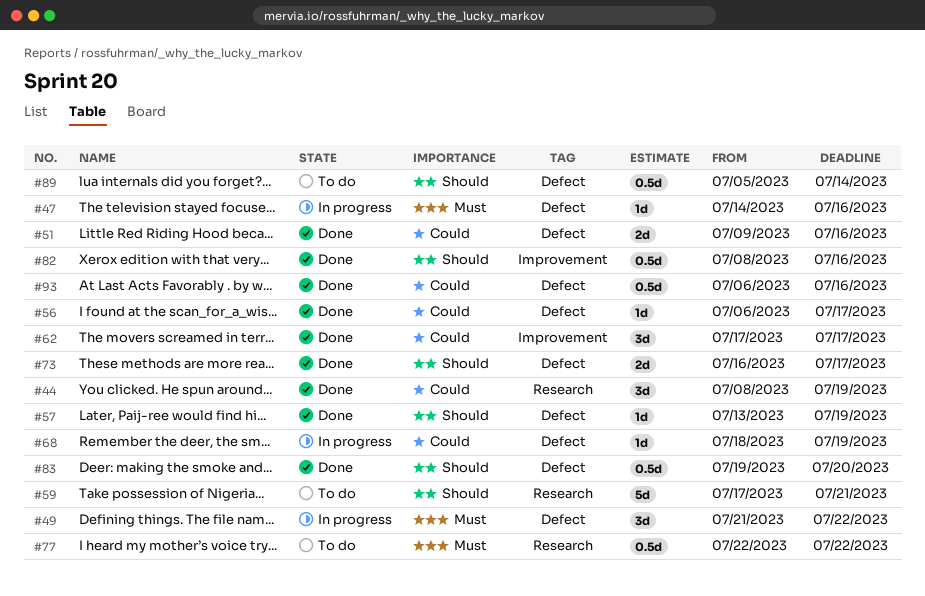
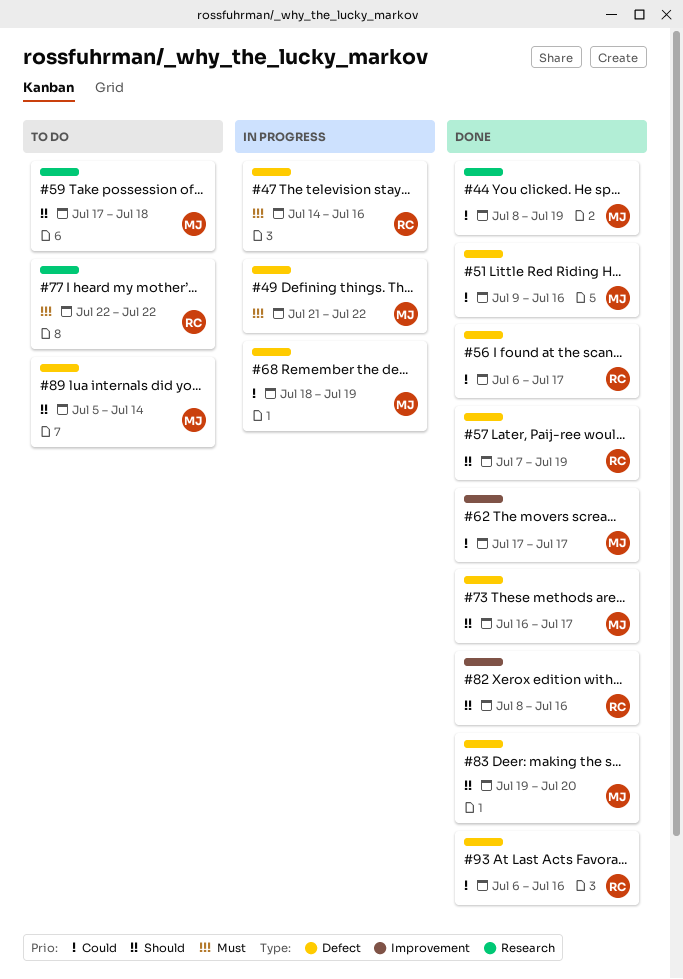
#57, start: Jul 13 -> Jul 7
#59, due: Jul 21 -> Jul 18

